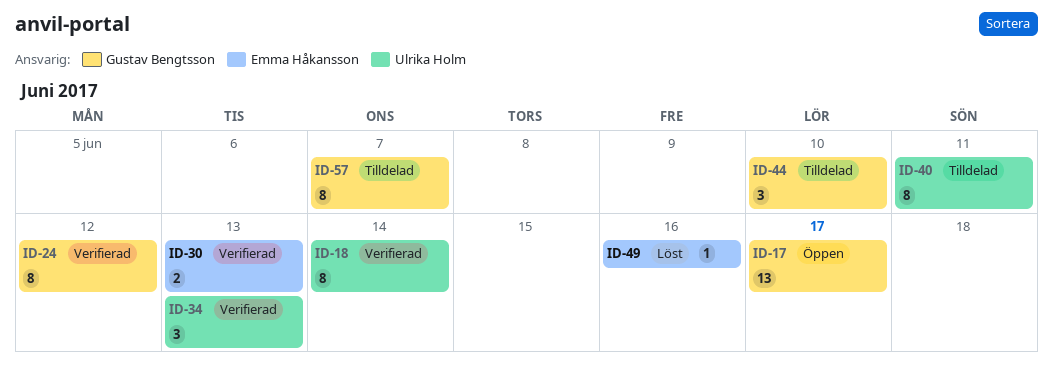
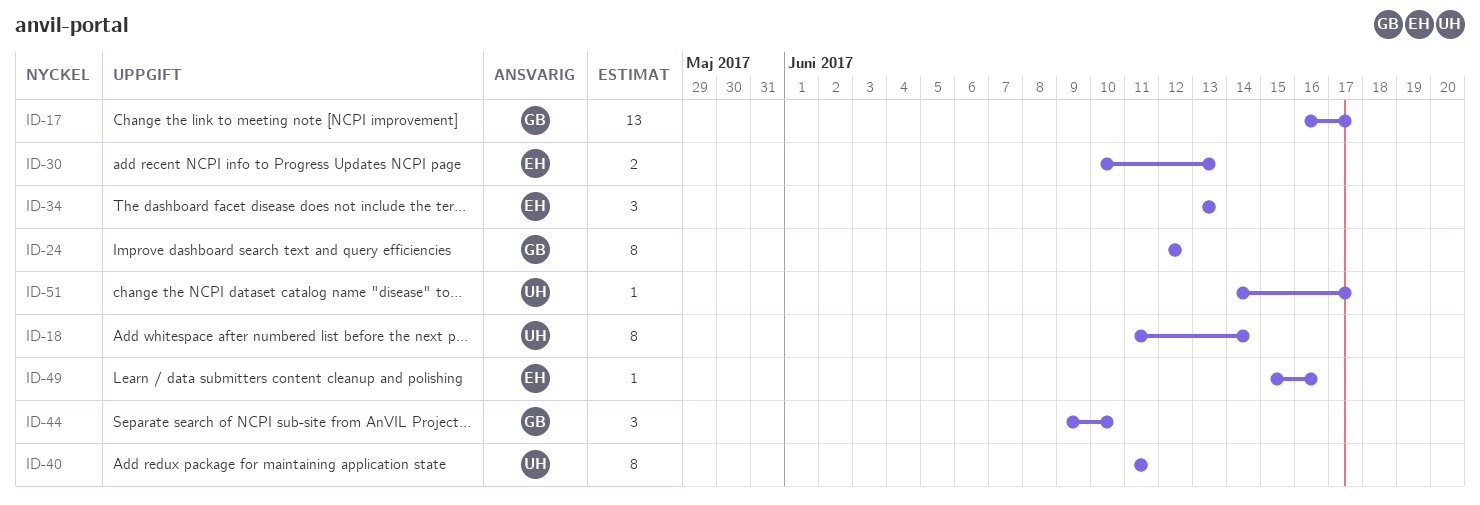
ID-34, owner: Ulrika Holm -> Emma Håkansson
ID-51: none -> present
ID-57: present -> none

